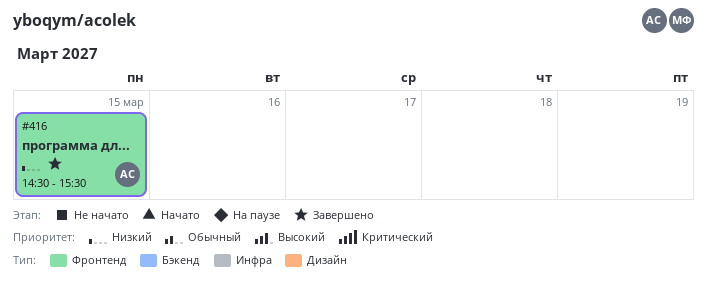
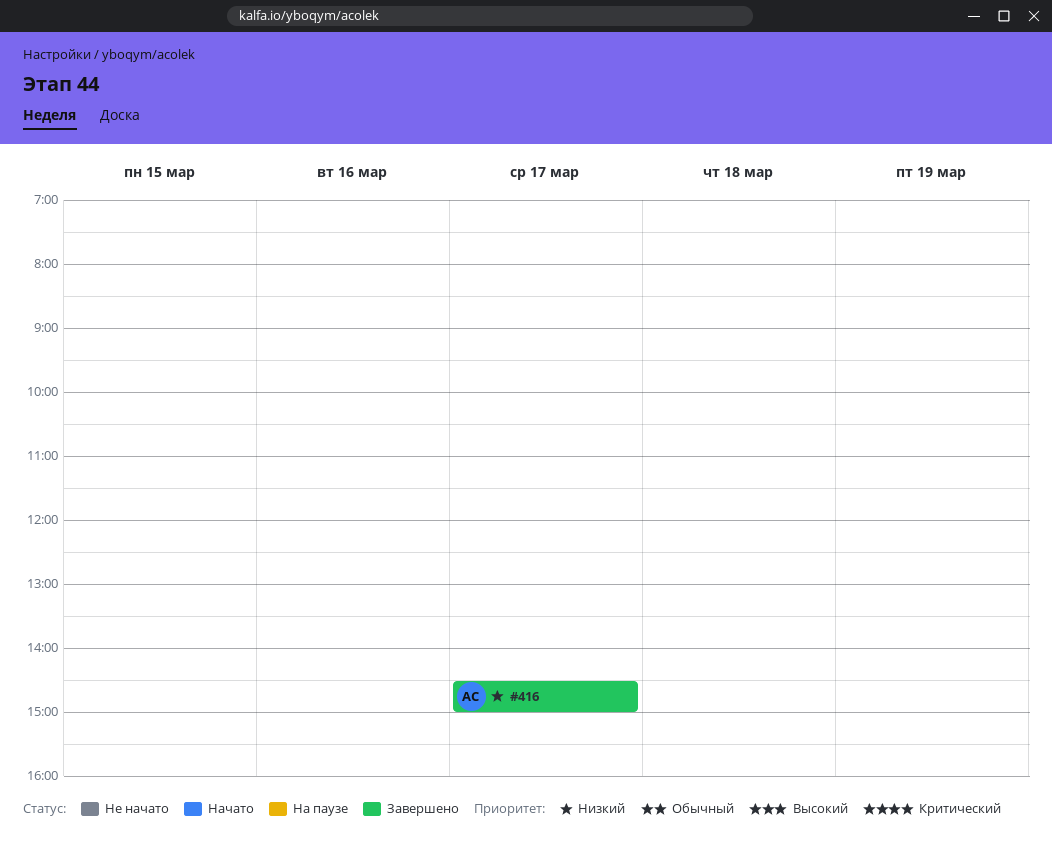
#416, day: Mar 15 -> Mar 17
#416, ends: 15:30 -> 15:00

